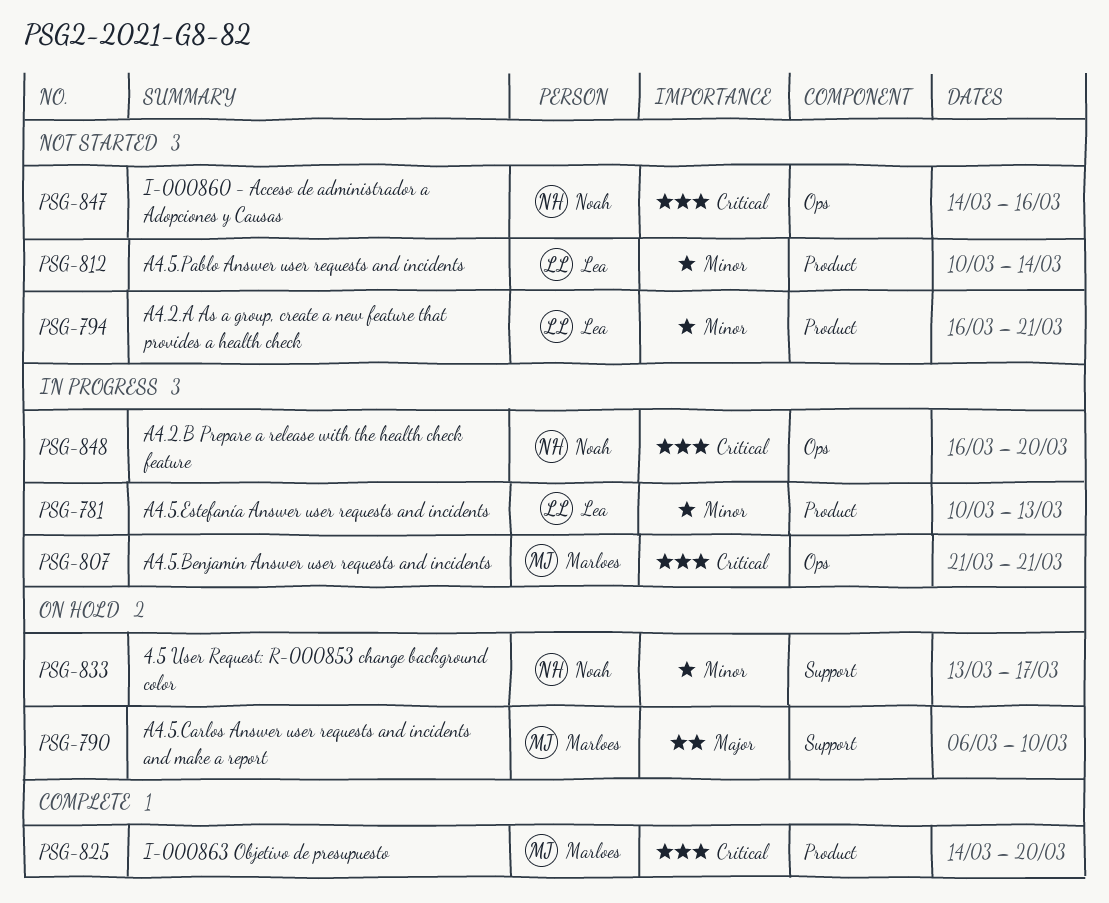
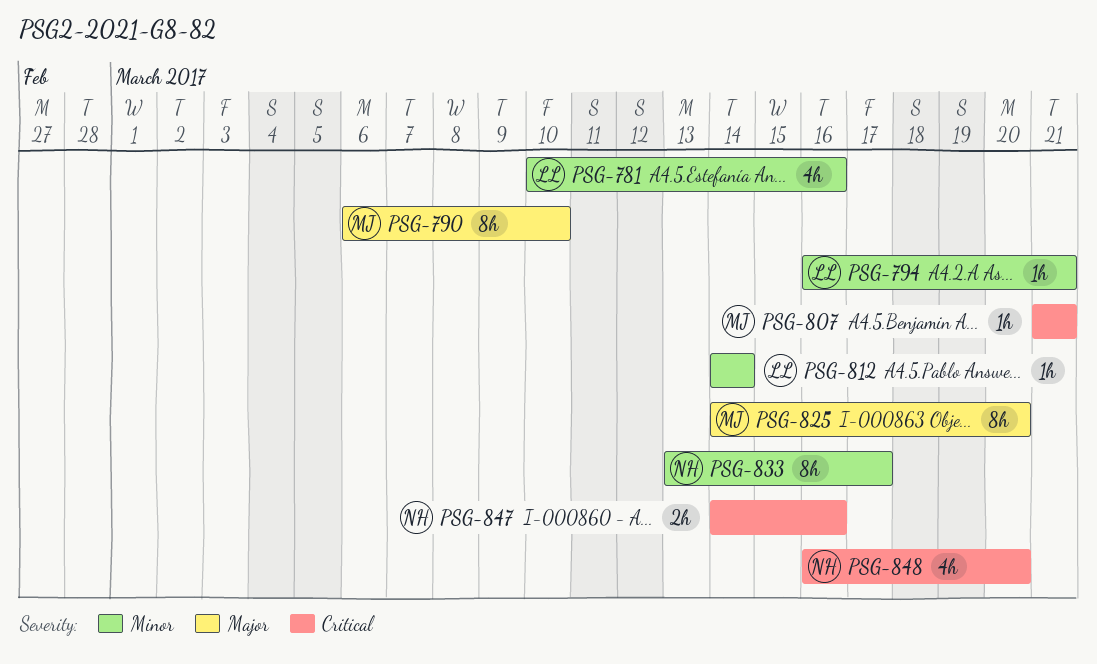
PSG-781, due: Mar 13 -> Mar 16
PSG-812, start: Mar 10 -> Mar 14
PSG-825, priority: Critical -> Major

